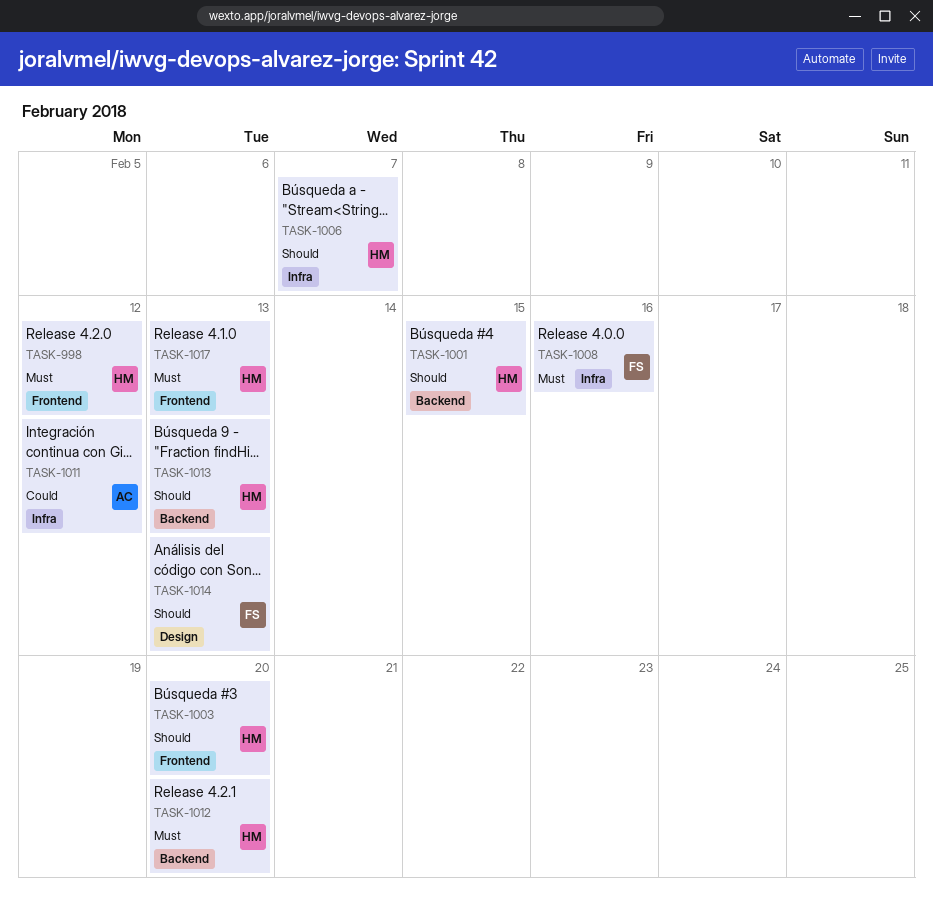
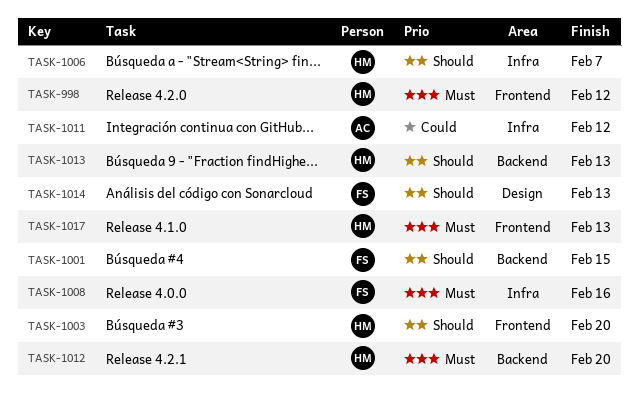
TASK-1001, owner: HM -> FS

